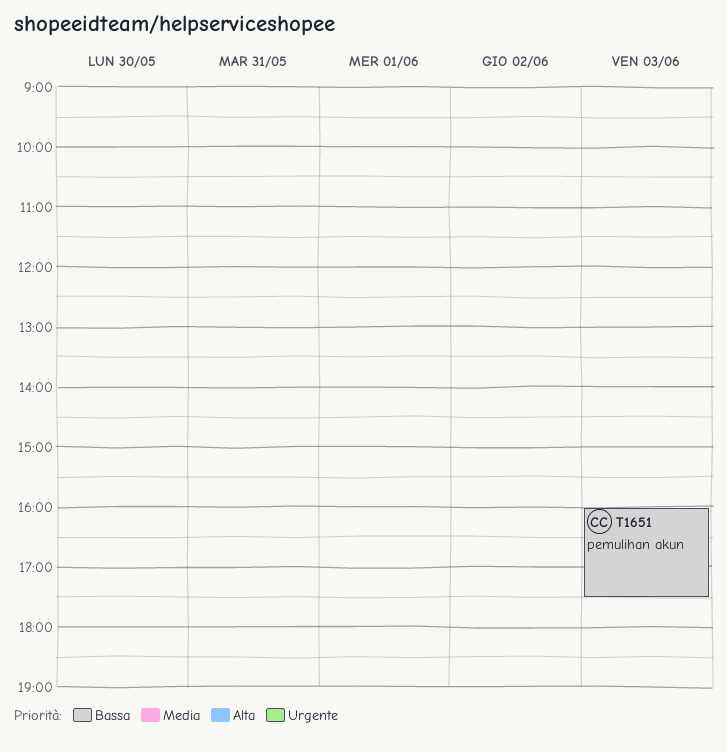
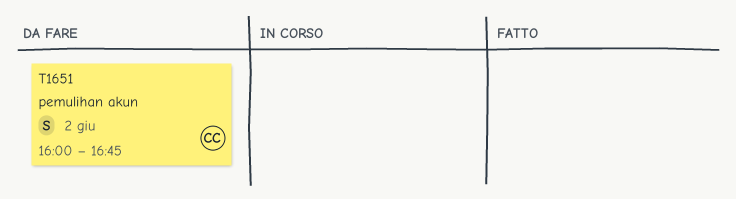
T1651, day: Jun 3 -> Jun 2
T1651, ends: 17:30 -> 16:45

